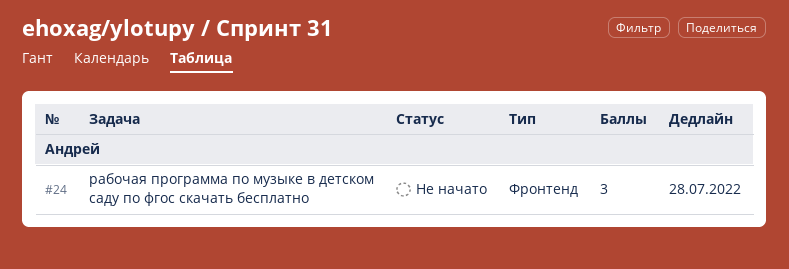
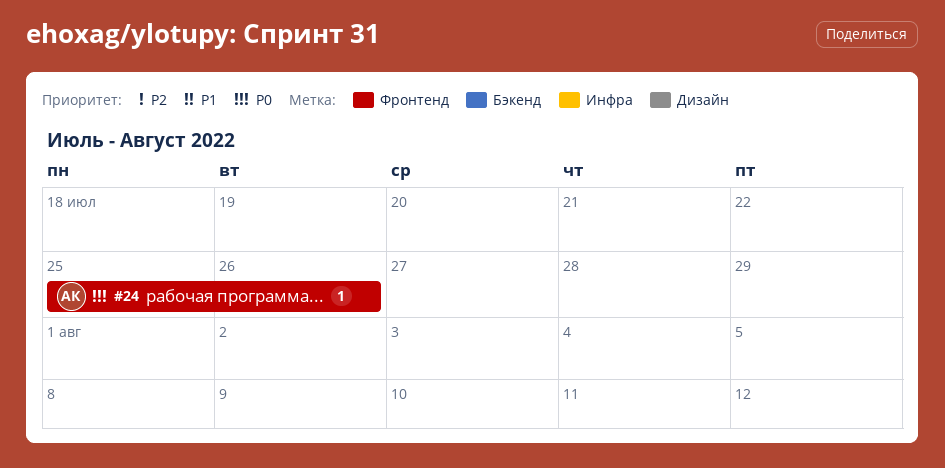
#24, estimate: 3 -> 1
#24, due: Jul 28 -> Jul 26

